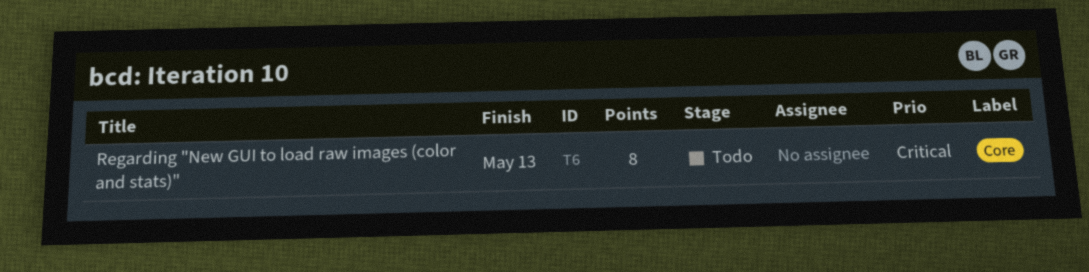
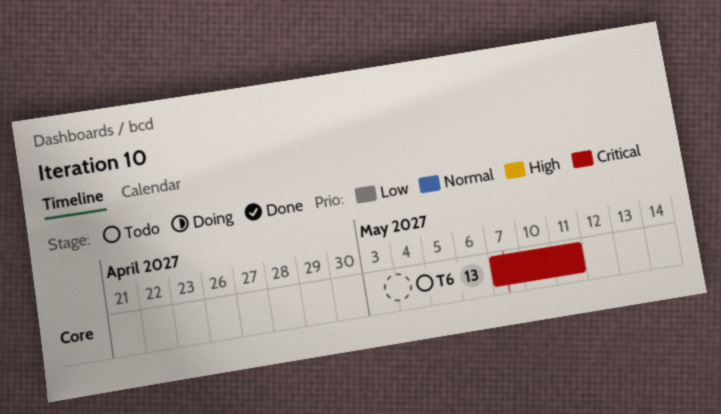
T6, estimate: 8 -> 13
T6, due: May 13 -> May 11

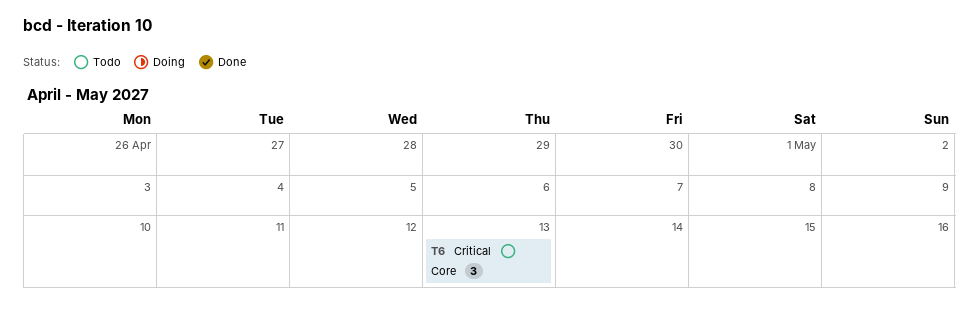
T6, estimate: 13 -> 3
T6, due: May 11 -> May 13

